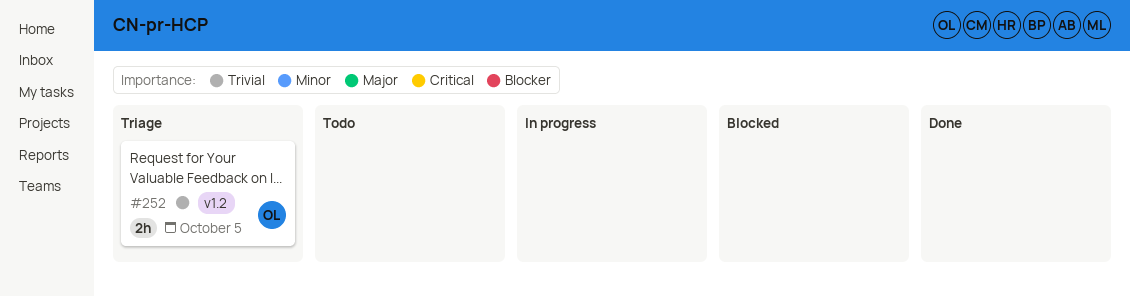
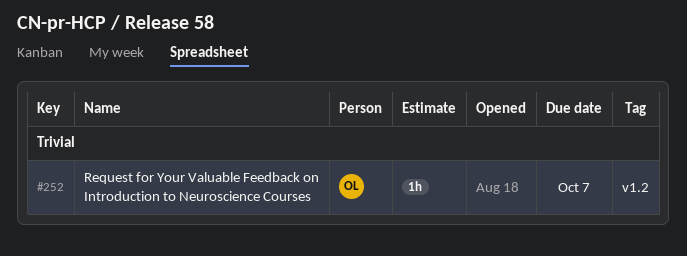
#252, estimate: 2h -> 1h
#252, due: Oct 5 -> Oct 7

